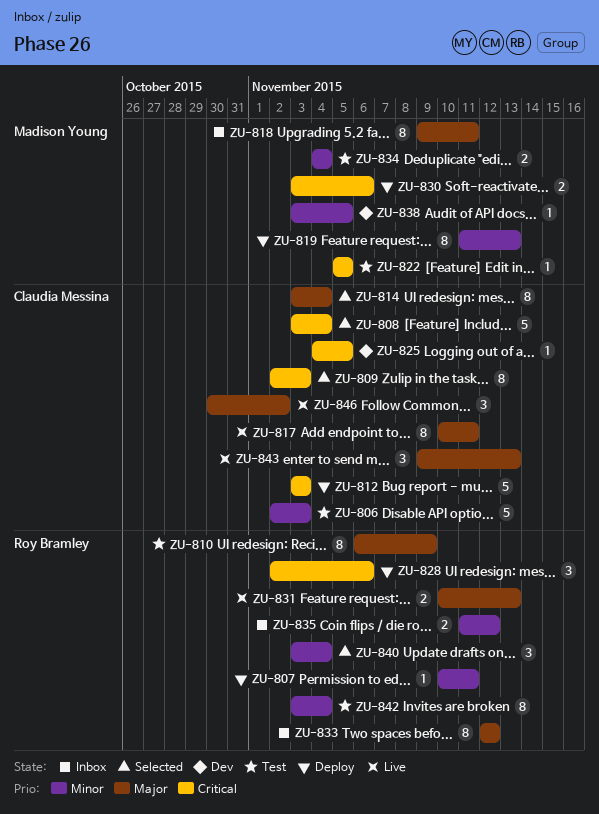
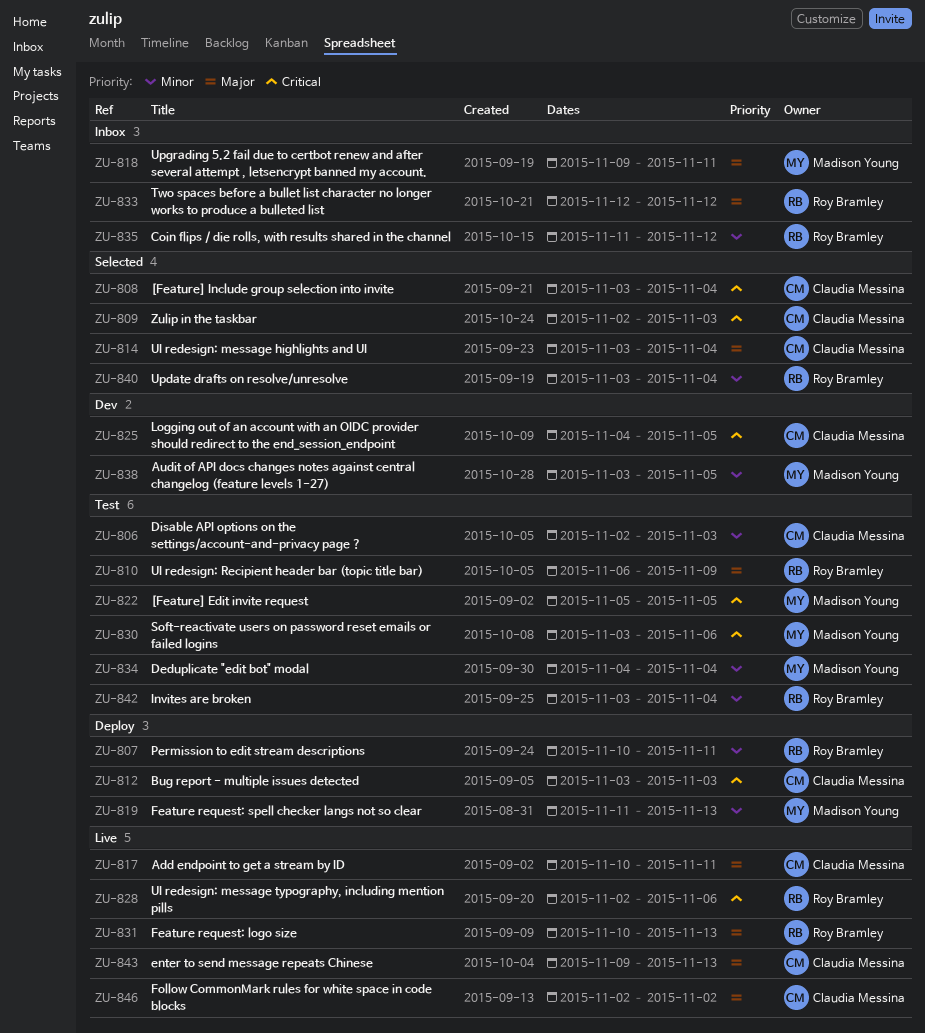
ZU-828, status: Deploy -> Live
ZU-830, status: Deploy -> Test
ZU-846, start: Oct 30 -> Nov 2

